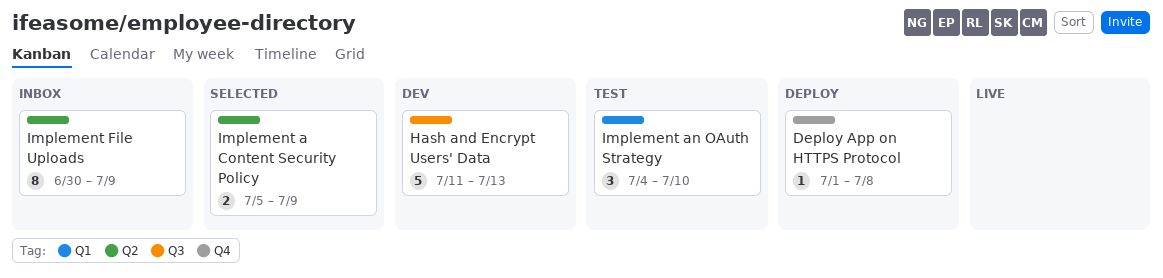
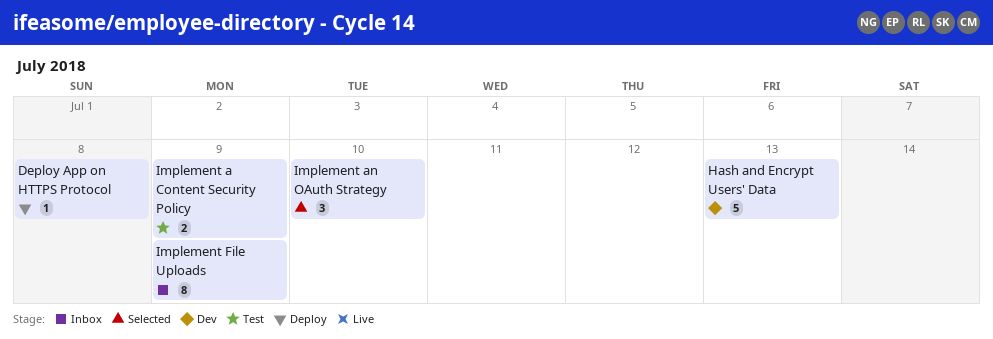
Implement a Content Security Policy, status: Selected -> Test
Implement an OAuth Strategy, status: Test -> Selected

